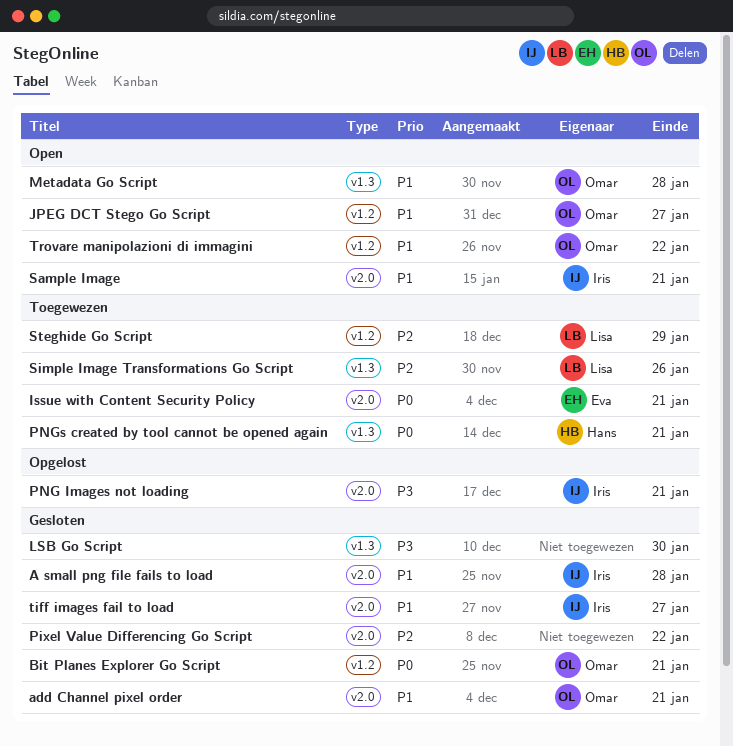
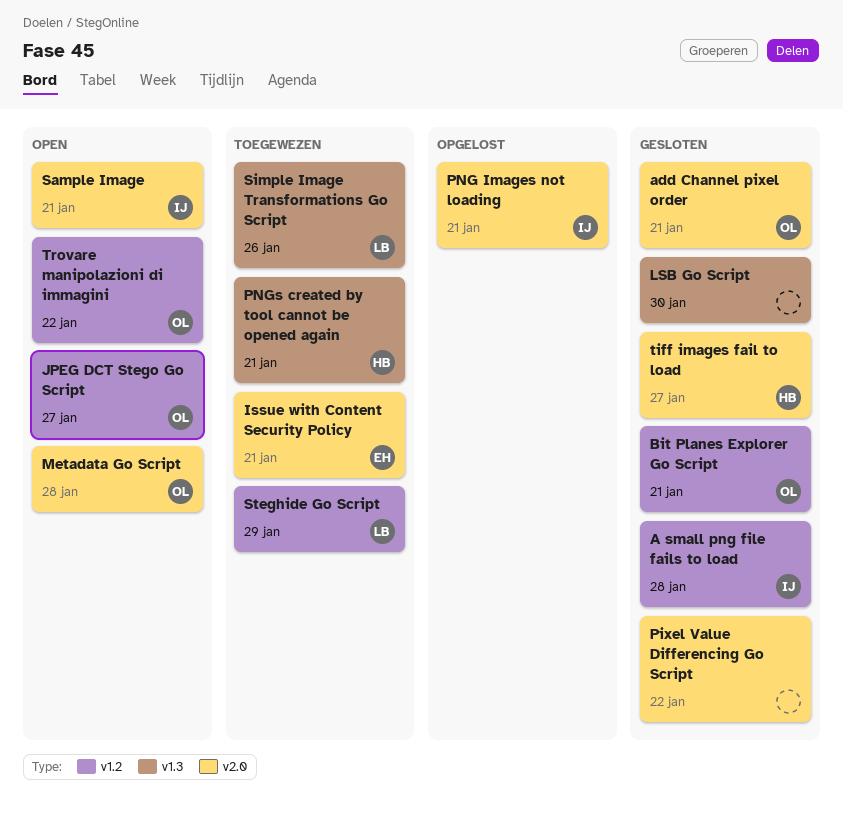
A small png file fails to load, label: v2.0 -> v1.2
Metadata Go Script, label: v1.3 -> v2.0
tiff images fail to load, owner: Iris -> Hans

